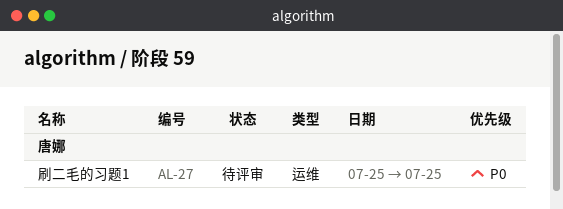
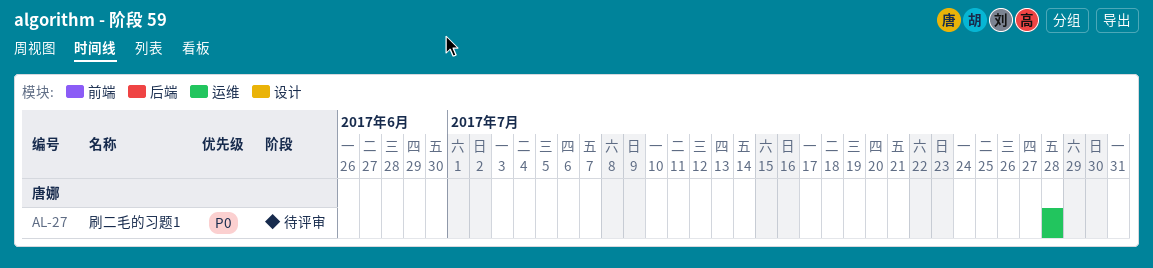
AL-27, start: Jul 25 -> Jul 28
AL-27, due: Jul 25 -> Jul 28

